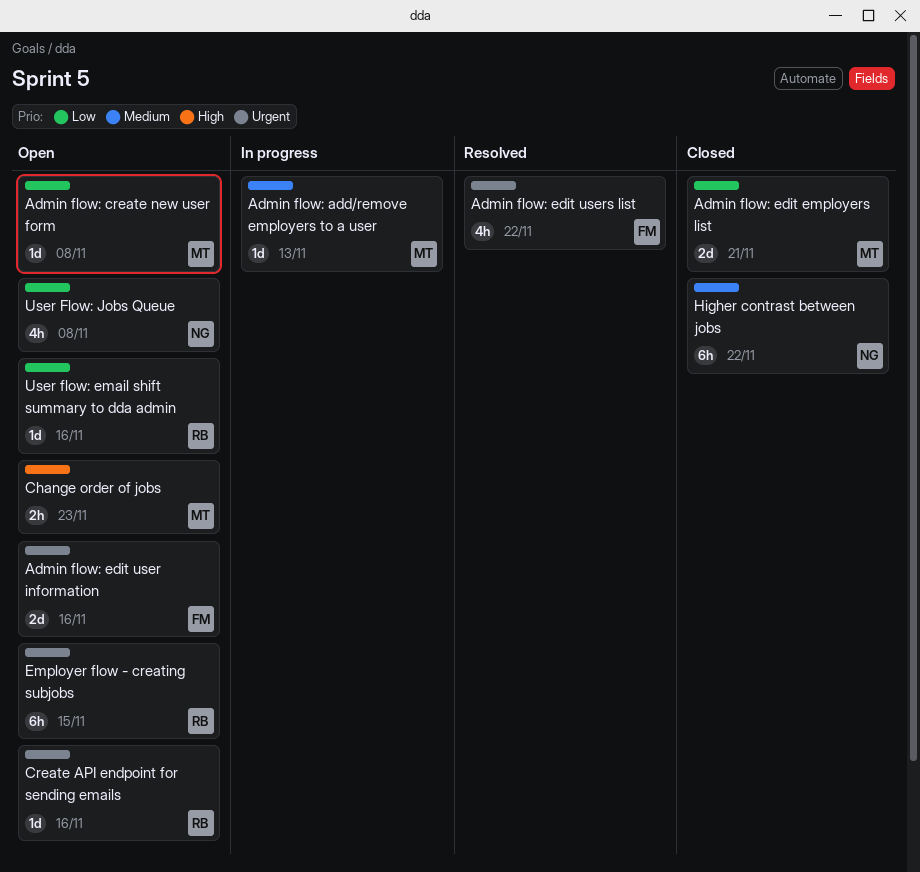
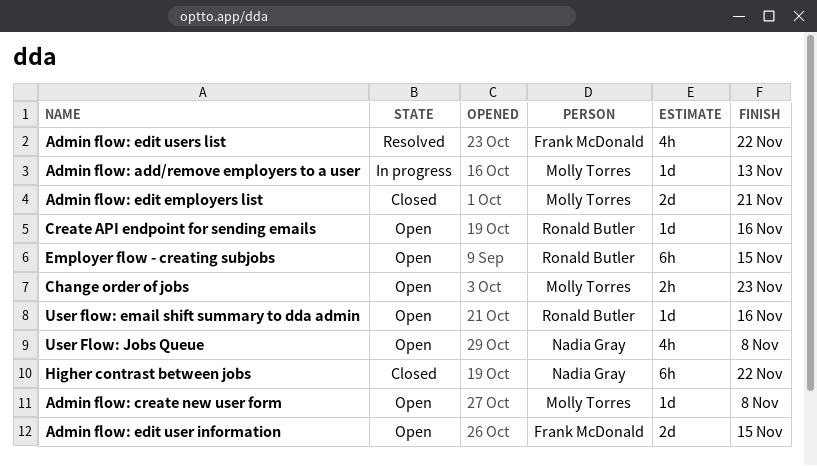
Admin flow: edit user information, due: Nov 16 -> Nov 15

